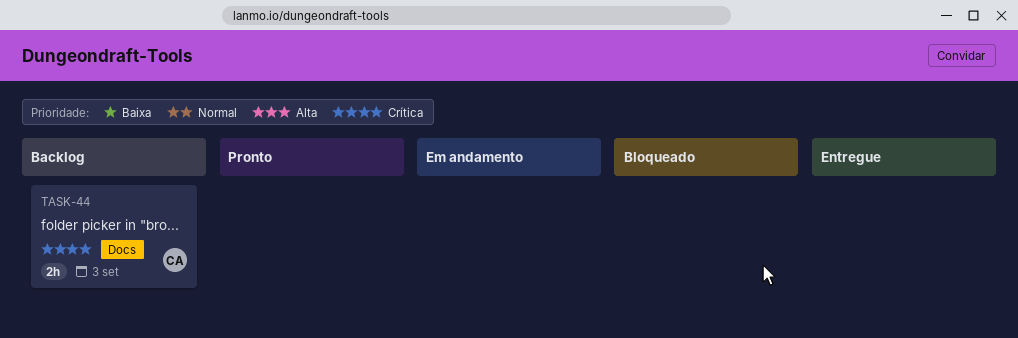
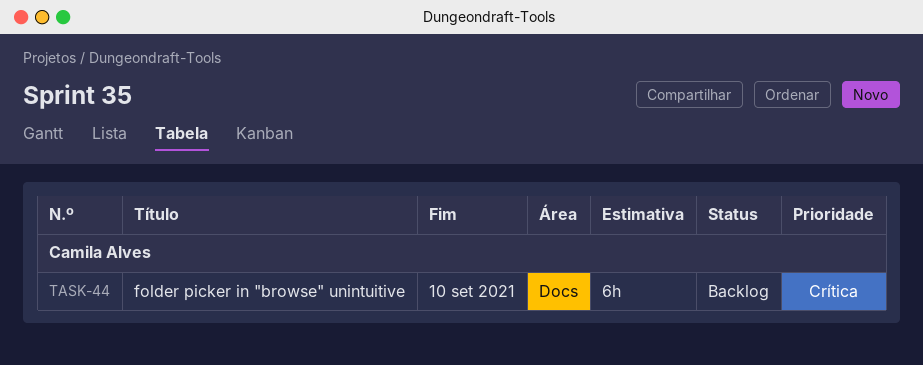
TASK-44, estimate: 2h -> 6h
TASK-44, due: Sep 3 -> Sep 10

